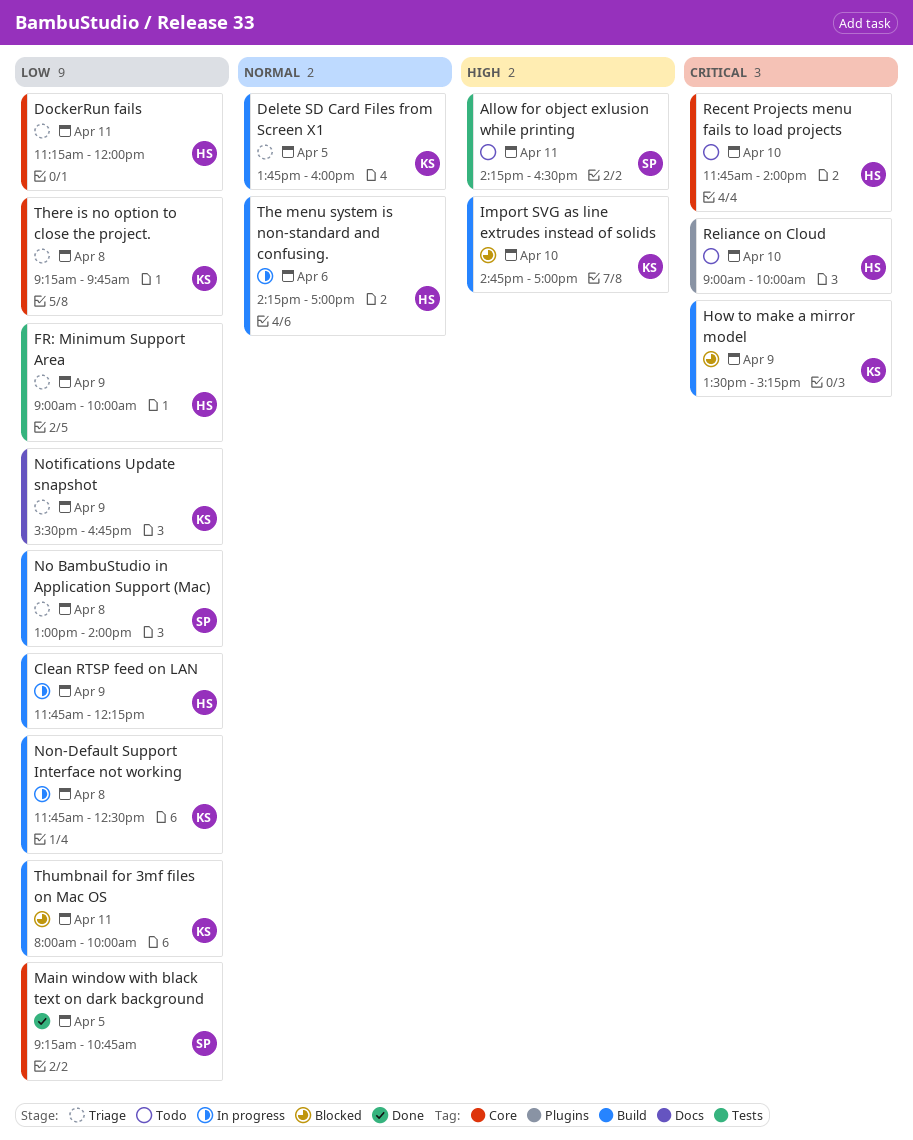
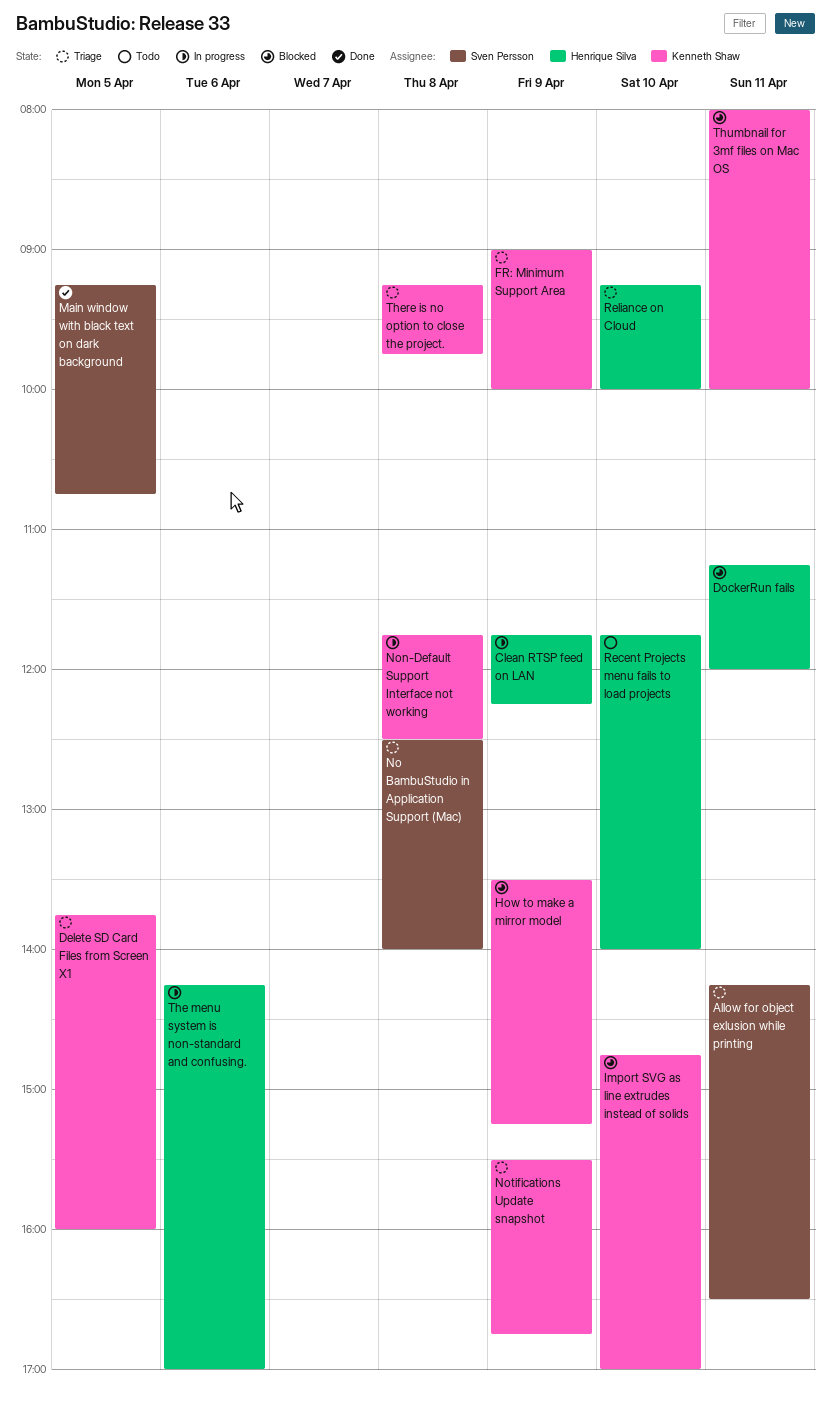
Allow for object exlusion while printing, status: Todo -> Triage
DockerRun fails, status: Triage -> Blocked
FR: Minimum Support Area, owner: Henrique Silva -> Kenneth Shaw
No BambuStudio in Application Support (Mac), begins: 13:00 -> 12:30
Reliance on Cloud, status: Todo -> Triage
Reliance on Cloud, begins: 09:00 -> 09:15

